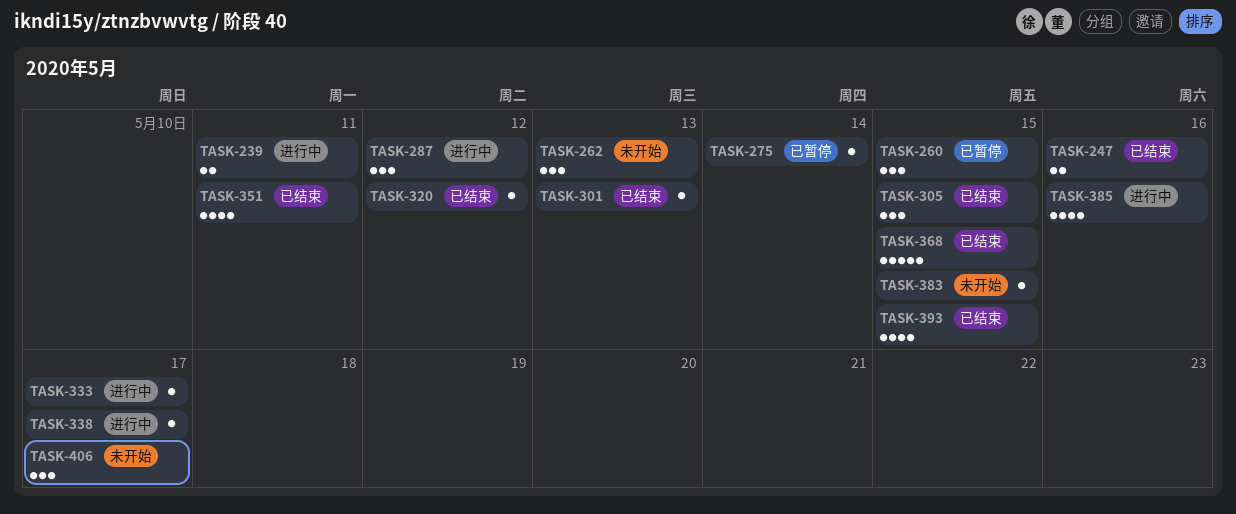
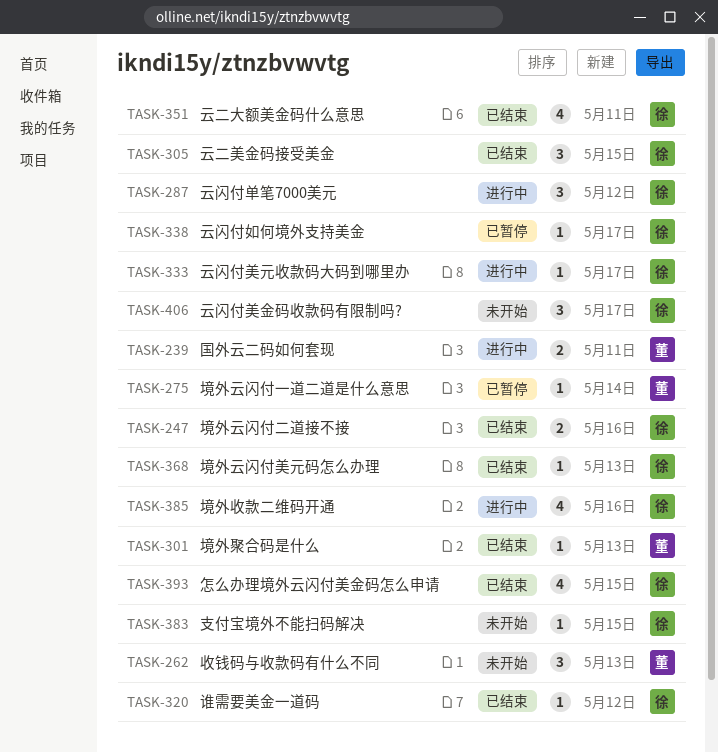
TASK-260: present -> none
TASK-338, status: 进行中 -> 已暂停
TASK-368, estimate: 5 -> 1
TASK-368, due: May 15 -> May 13

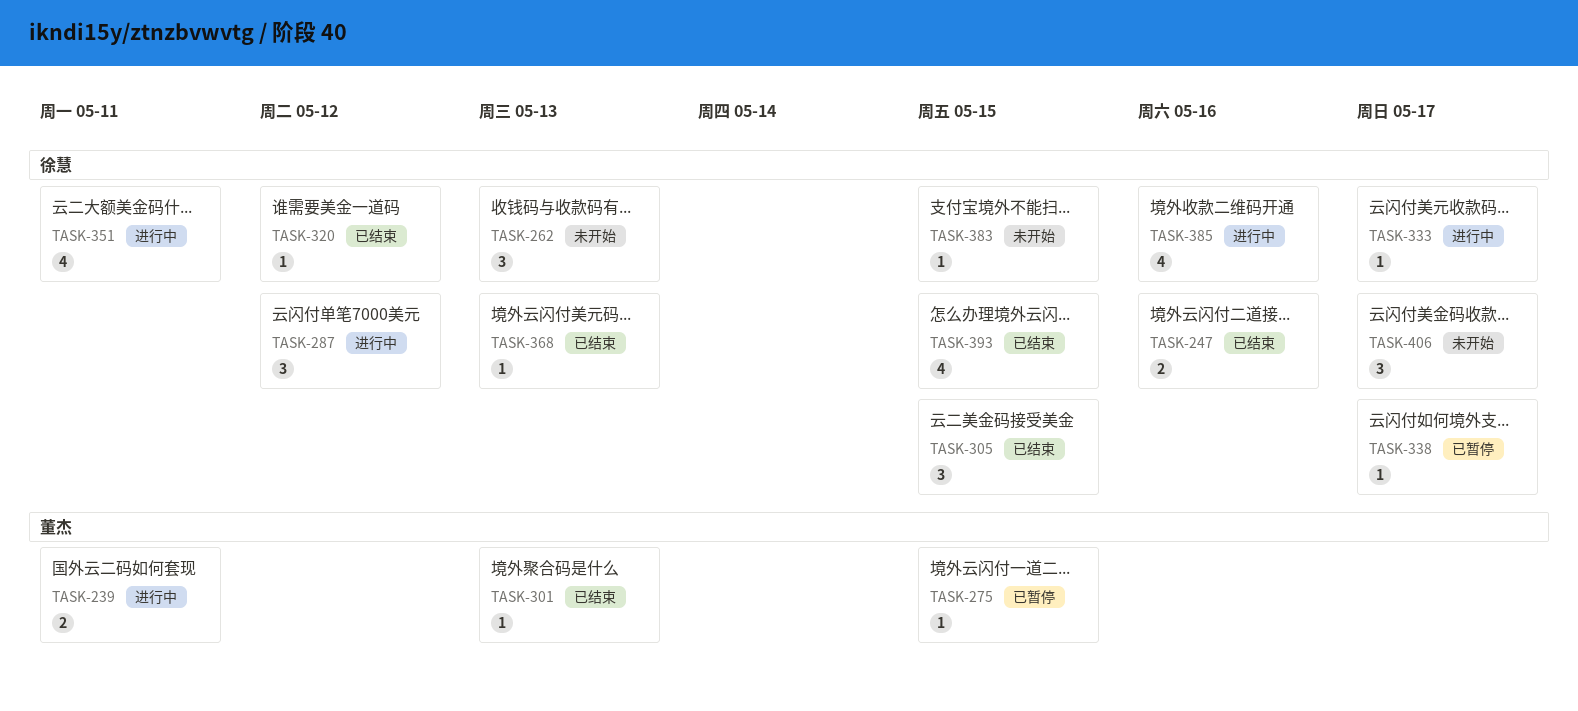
TASK-262, owner: 董杰 -> 徐慧
TASK-275, due: May 14 -> May 15
TASK-351, status: 已结束 -> 进行中

